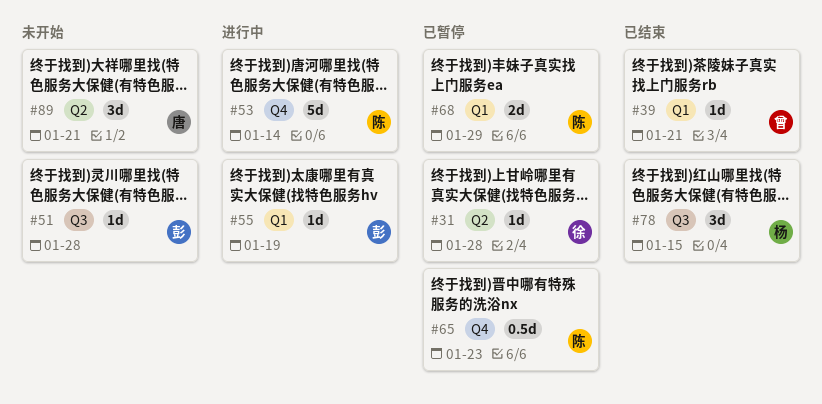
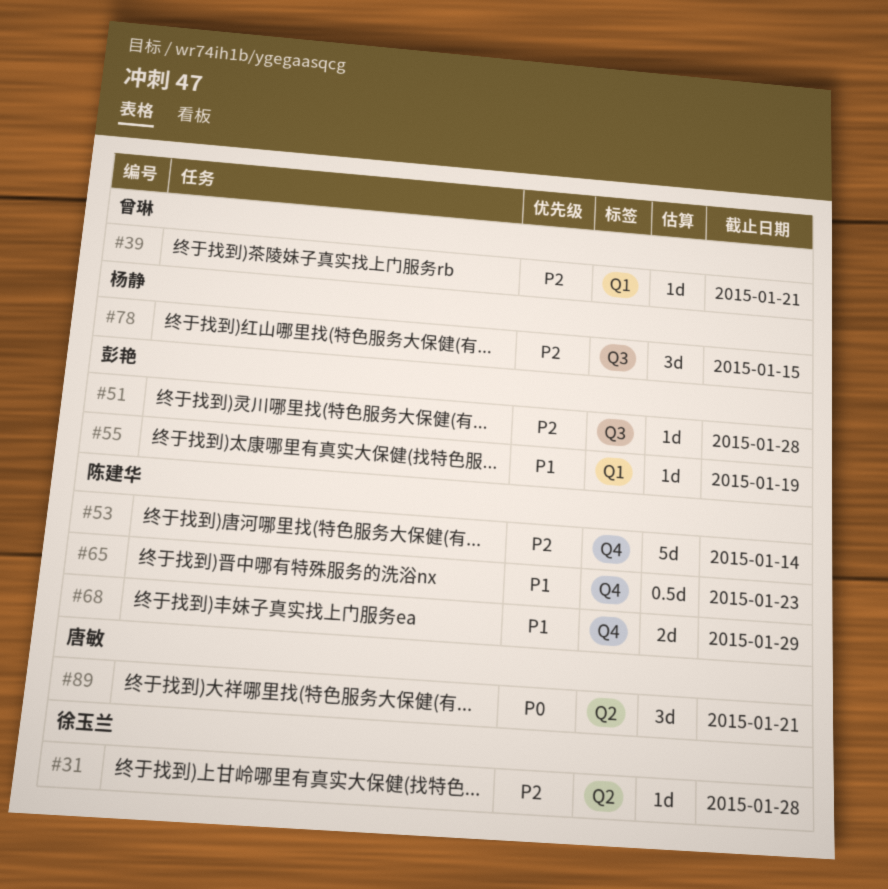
#68, label: Q1 -> Q4

